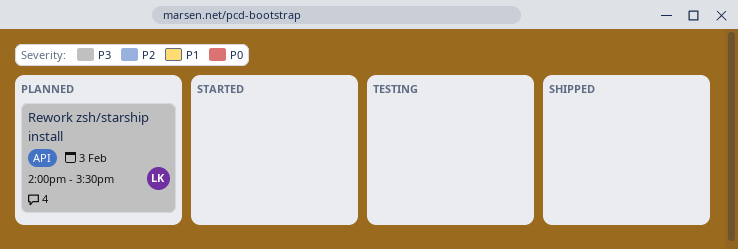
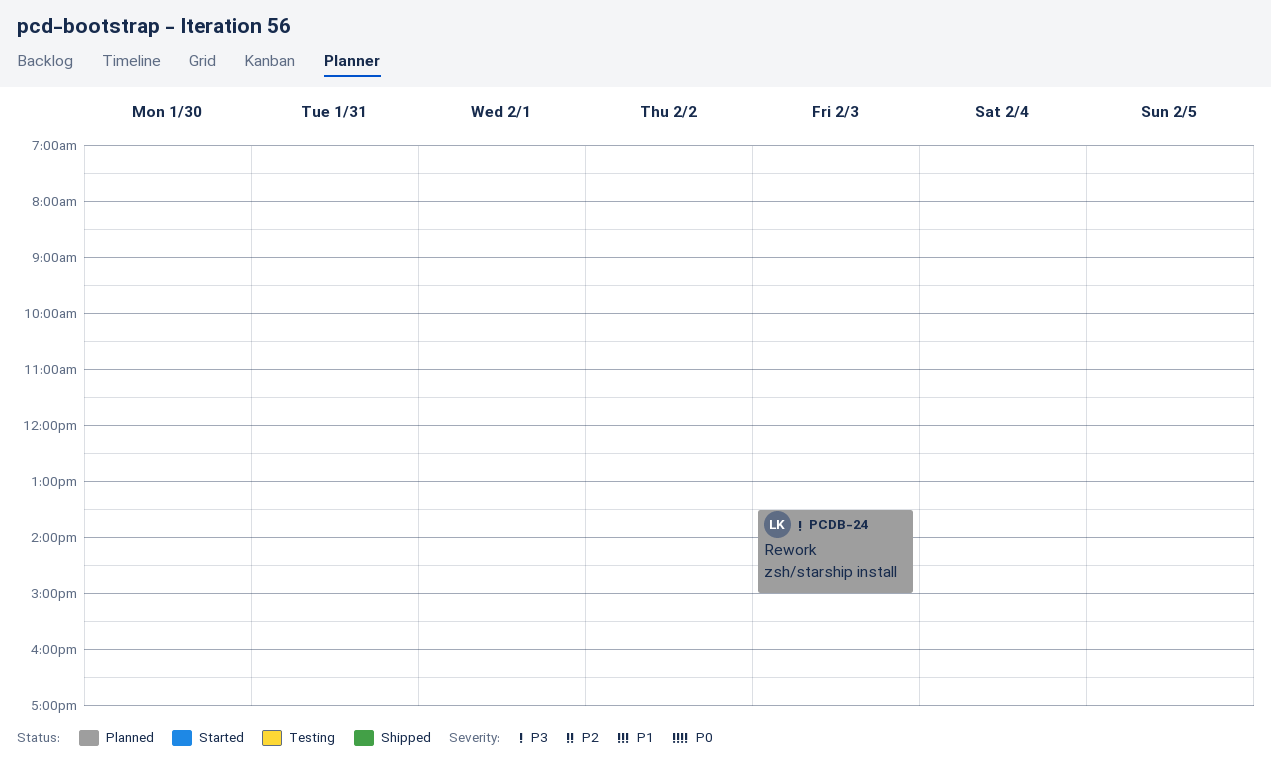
Rework zsh/starship install, begins: 14:00 -> 13:30
Rework zsh/starship install, ends: 15:30 -> 15:00

